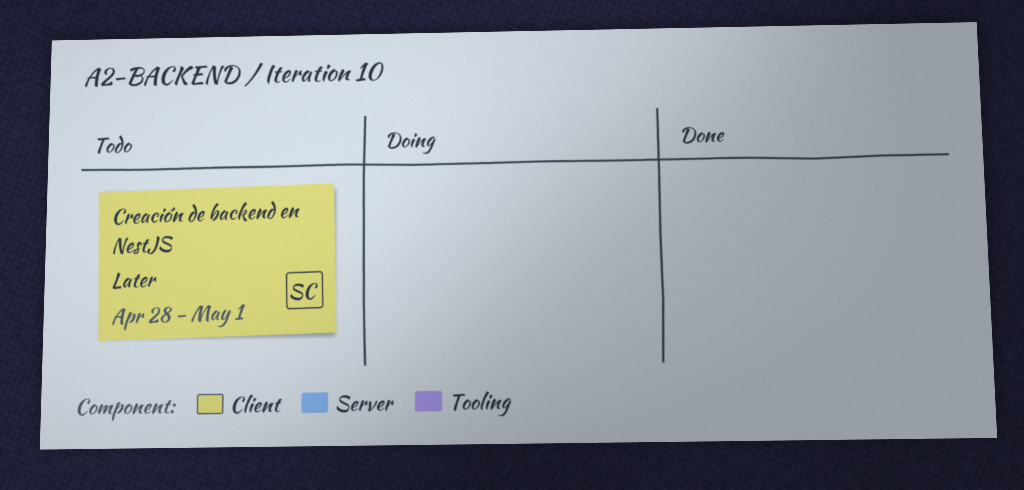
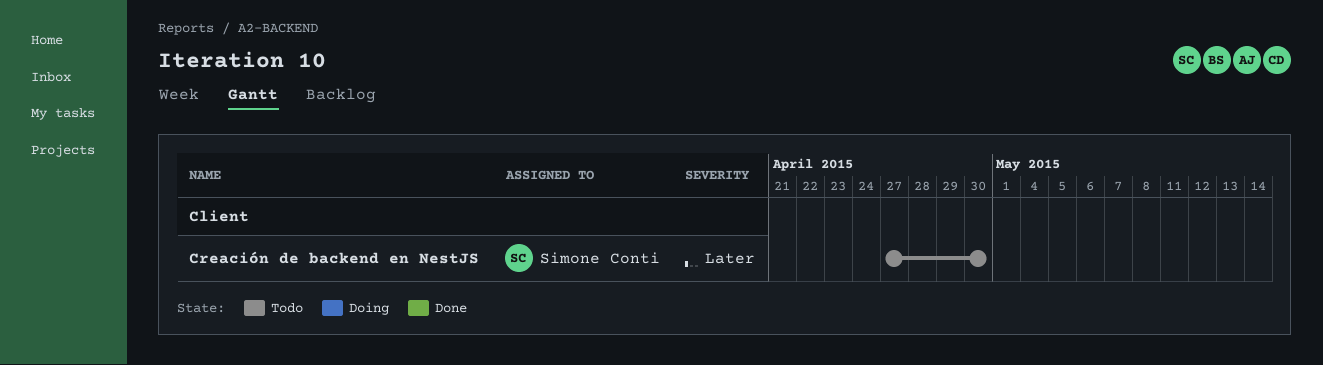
Creación de backend en NestJS, start: Apr 28 -> Apr 27
Creación de backend en NestJS, due: May 1 -> Apr 30

